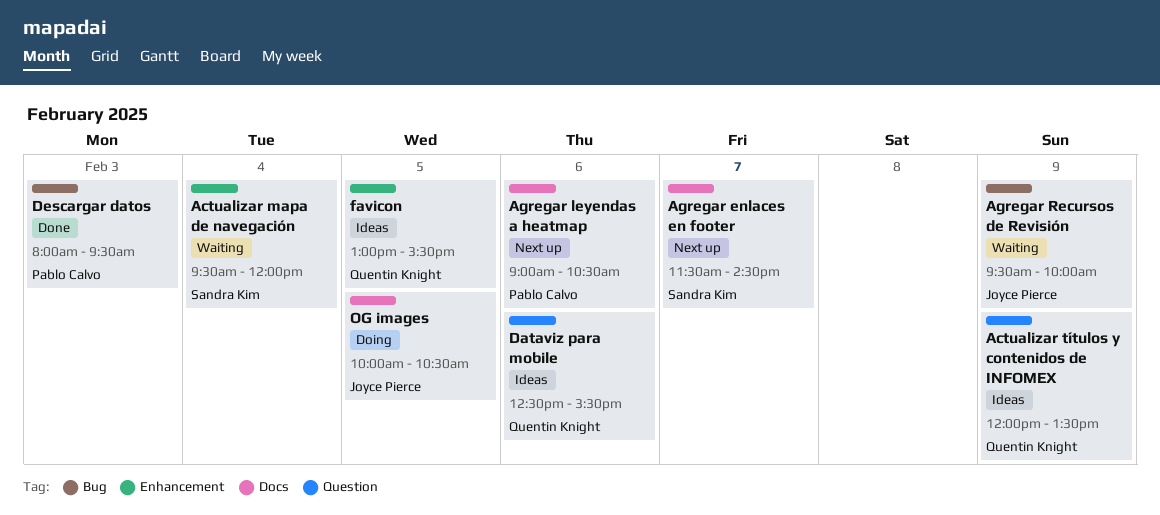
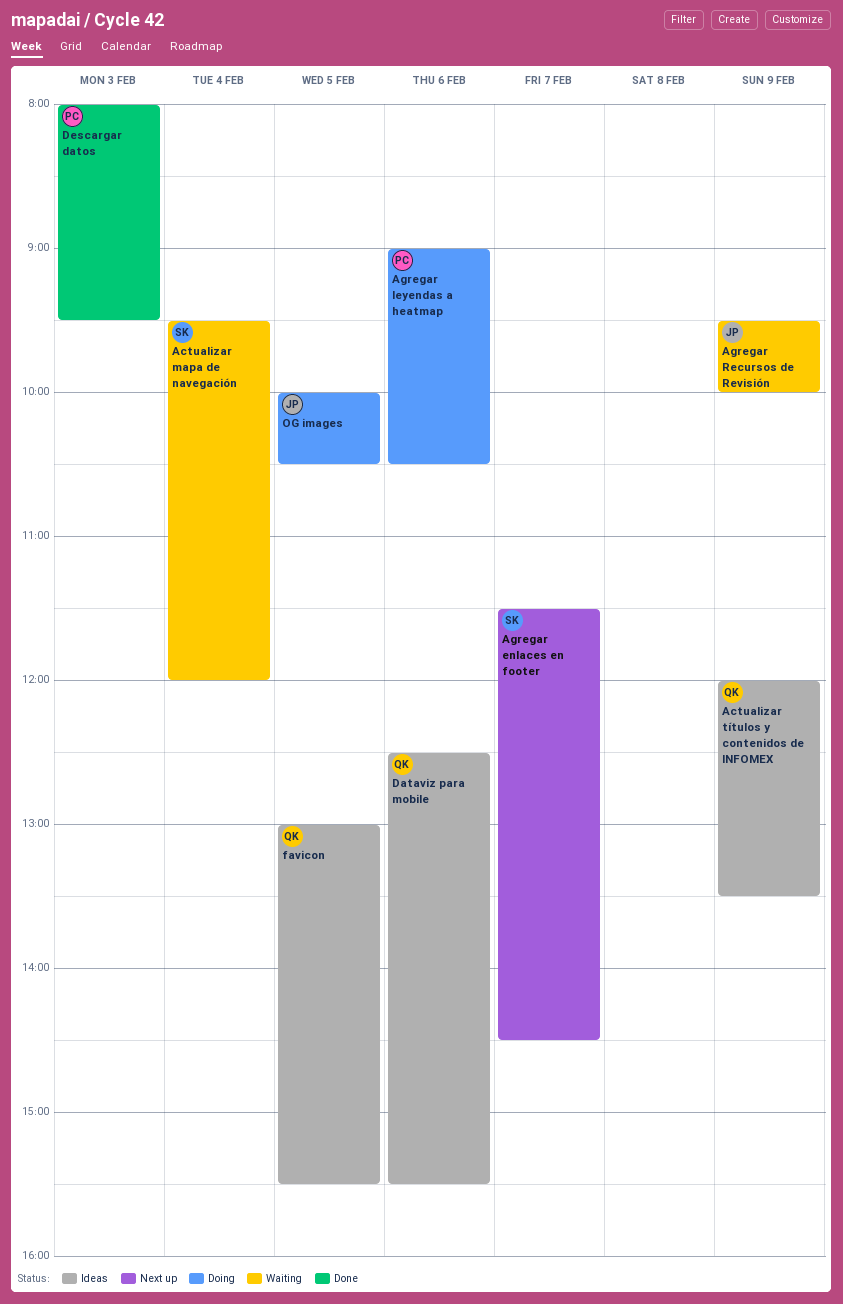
Agregar leyendas a heatmap, status: Next up -> Doing

